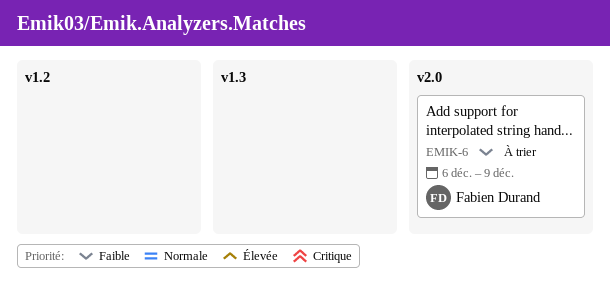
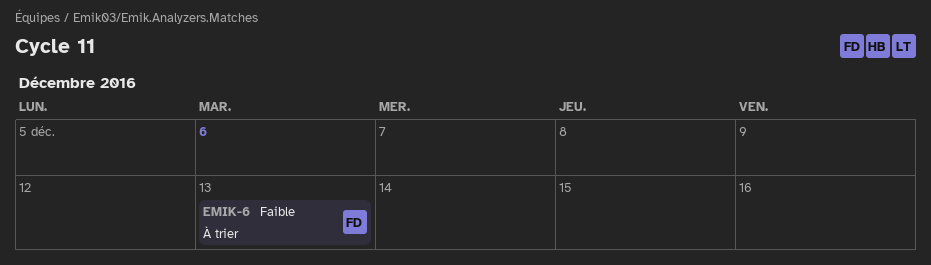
EMIK-6, due: Dec 9 -> Dec 13

